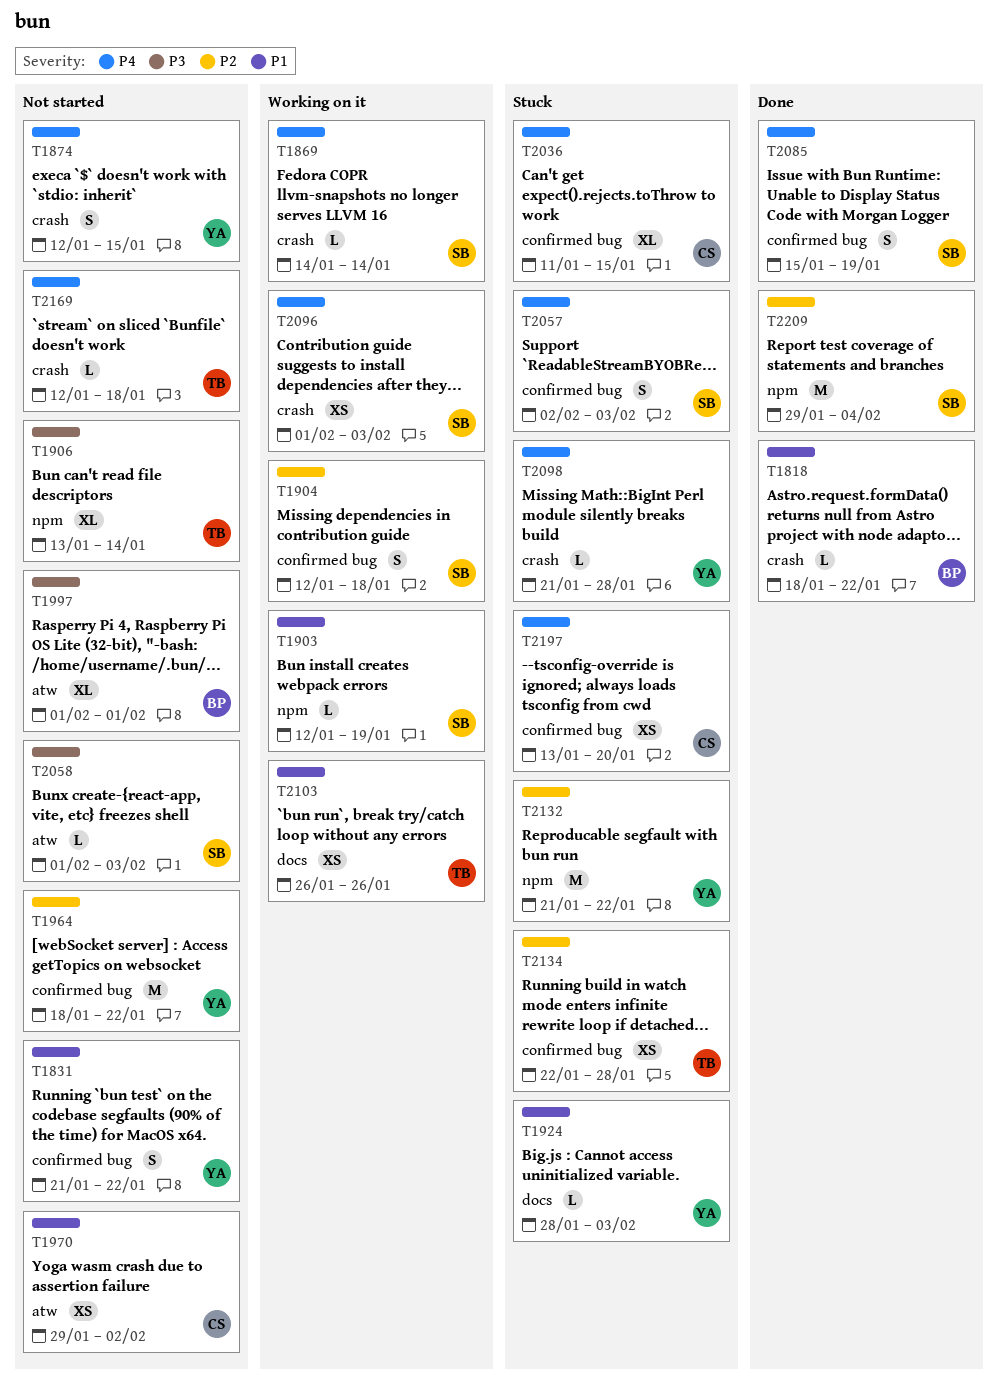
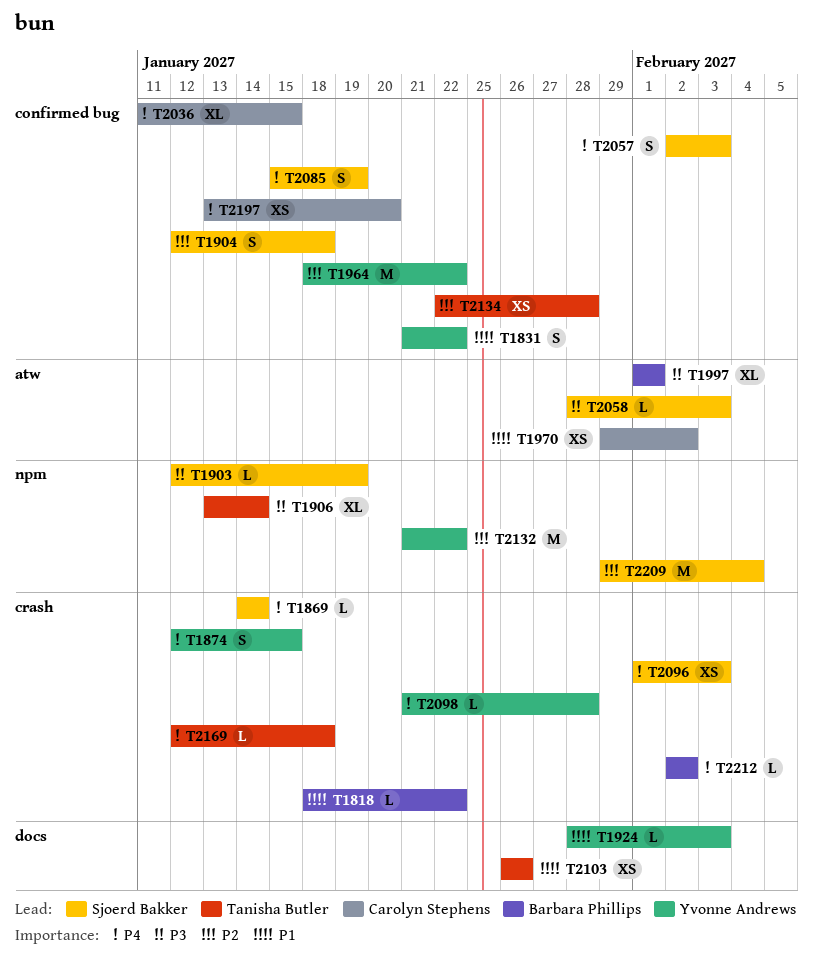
T1903, priority: P1 -> P3
T2058, start: Feb 1 -> Jan 28
T2212: none -> present

